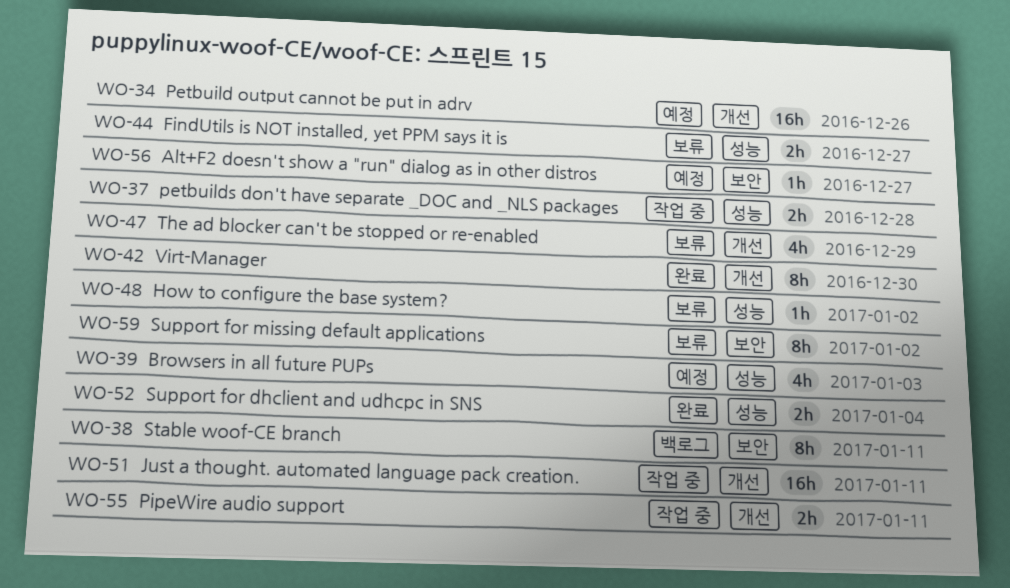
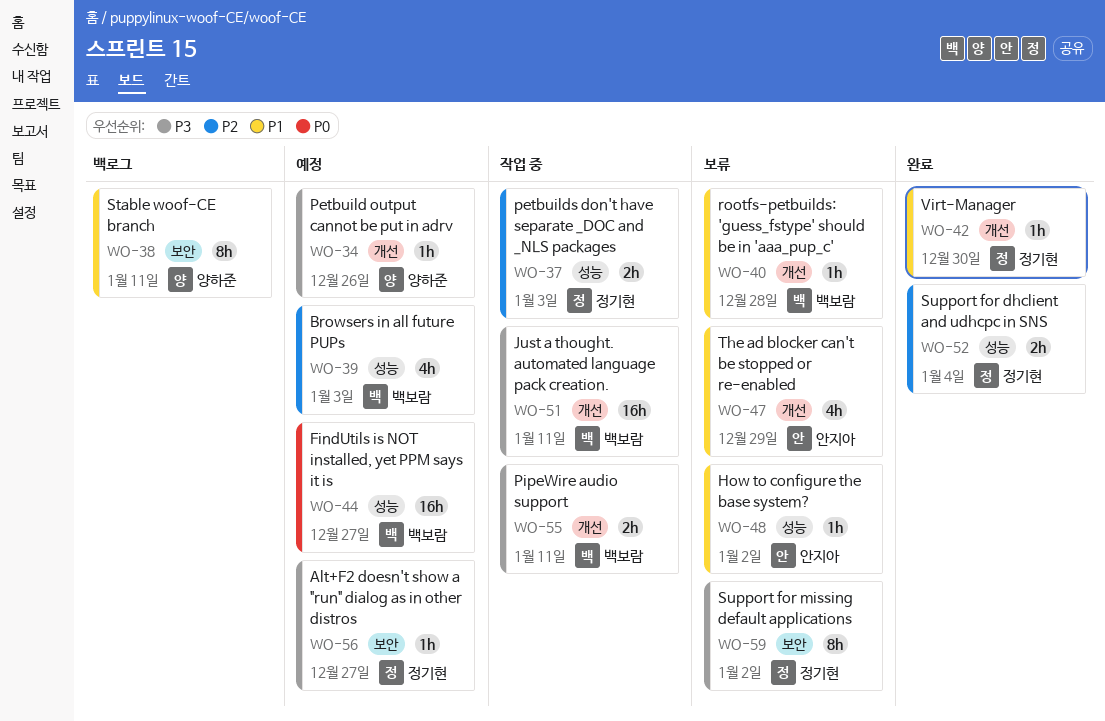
WO-34, estimate: 16h -> 1h
WO-37, due: Dec 28 -> Jan 3
WO-40: none -> present
WO-42, estimate: 8h -> 1h
WO-44, status: 보류 -> 예정
WO-44, estimate: 2h -> 16h

